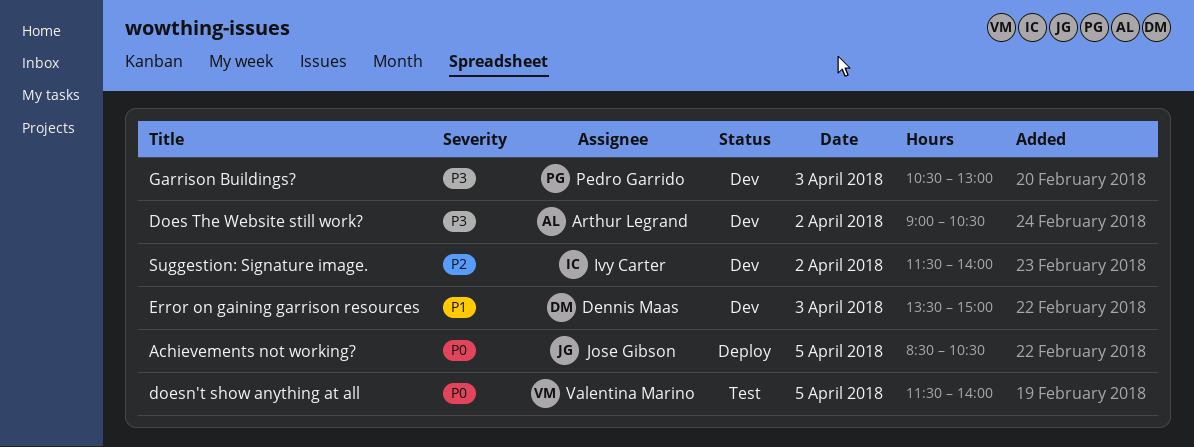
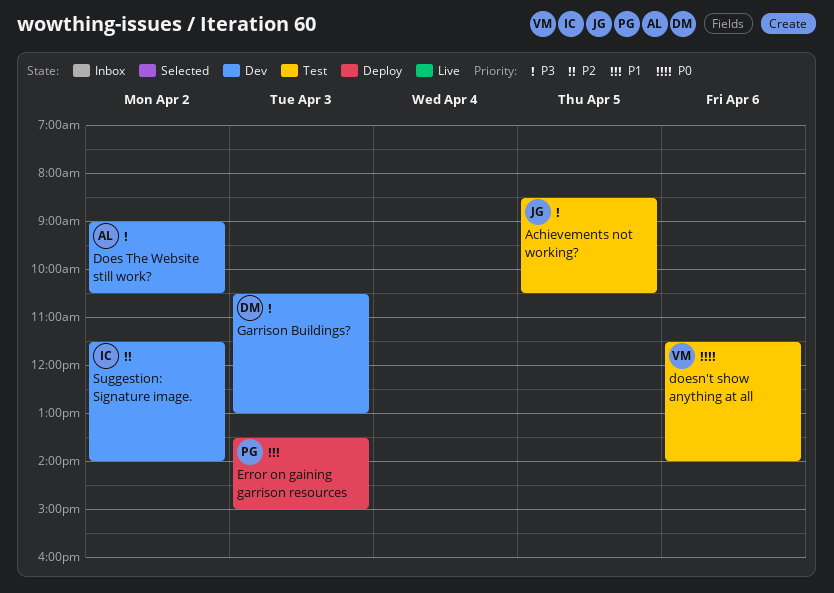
Achievements not working?, status: Deploy -> Test
Achievements not working?, priority: P0 -> P3
doesn't show anything at all, day: Apr 5 -> Apr 6
Error on gaining garrison resources, status: Dev -> Deploy
Error on gaining garrison resources, owner: Dennis Maas -> Pedro Garrido
Garrison Buildings?, owner: Pedro Garrido -> Dennis Maas

